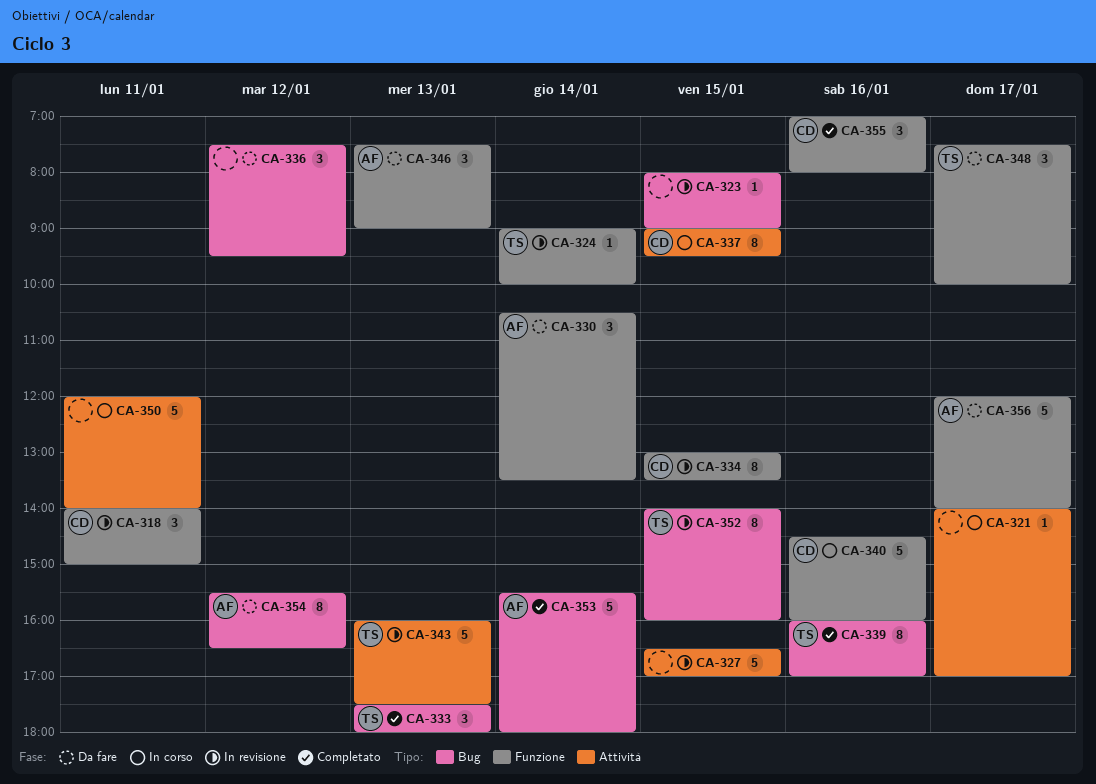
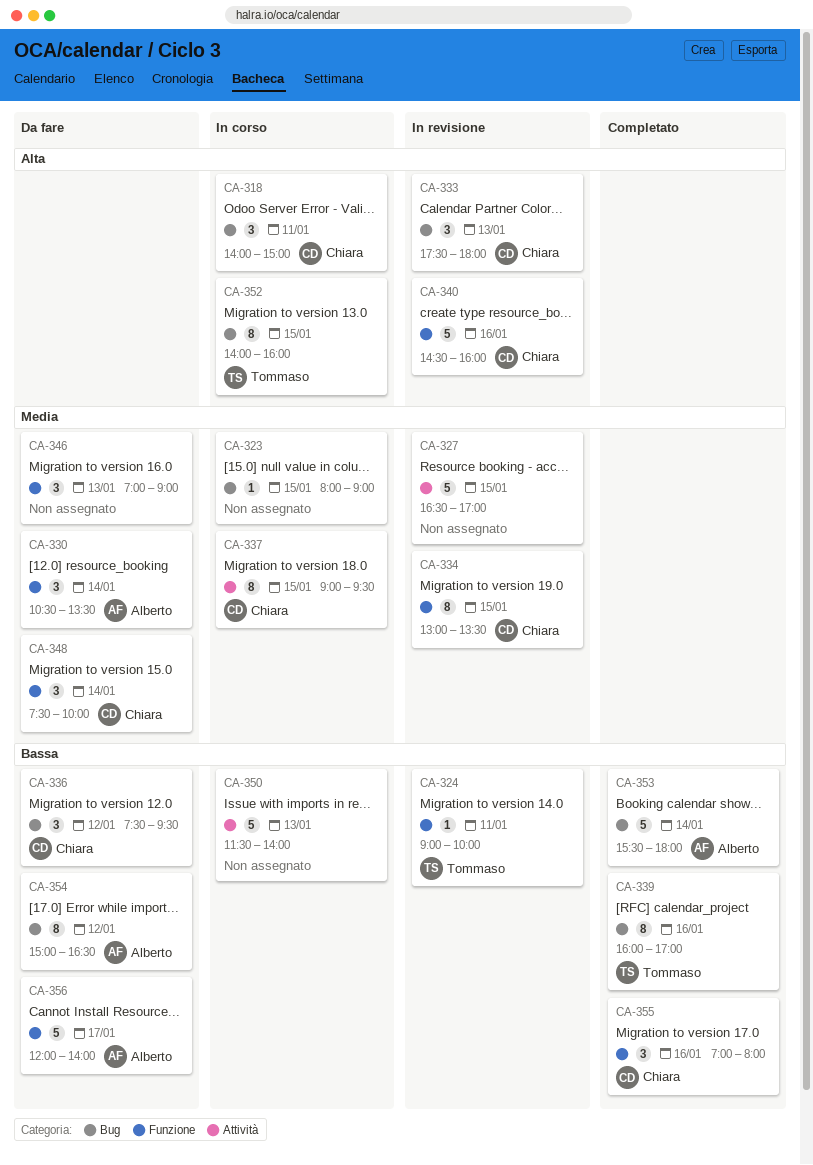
CA-318, status: In revisione -> In corso
CA-318, label: Funzione -> Bug
CA-321: present -> none
CA-323, status: In revisione -> In corso
CA-324, day: Jan 14 -> Jan 11
CA-333, status: Completato -> In revisione
CA-333, owner: Tommaso -> Chiara
CA-336, owner: none -> Chiara
CA-340, status: In corso -> In revisione
CA-343: present -> none
CA-346, owner: Alberto -> none
CA-346, begins: 07:30 -> 07:00
CA-348, owner: Tommaso -> Chiara
CA-348, day: Jan 17 -> Jan 14
CA-350, day: Jan 11 -> Jan 13
CA-350, begins: 12:00 -> 11:30
CA-352, status: In revisione -> In corso
CA-354, begins: 15:30 -> 15:00

